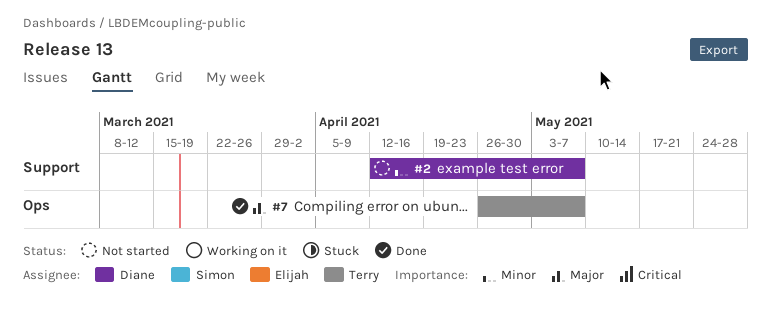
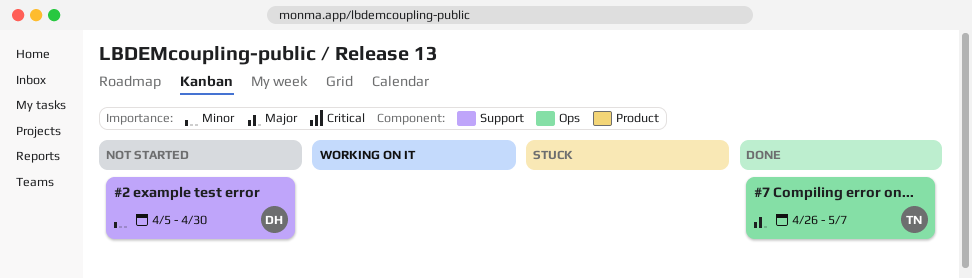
#2, start: Apr 12 -> Apr 5
#2, due: May 7 -> Apr 30

